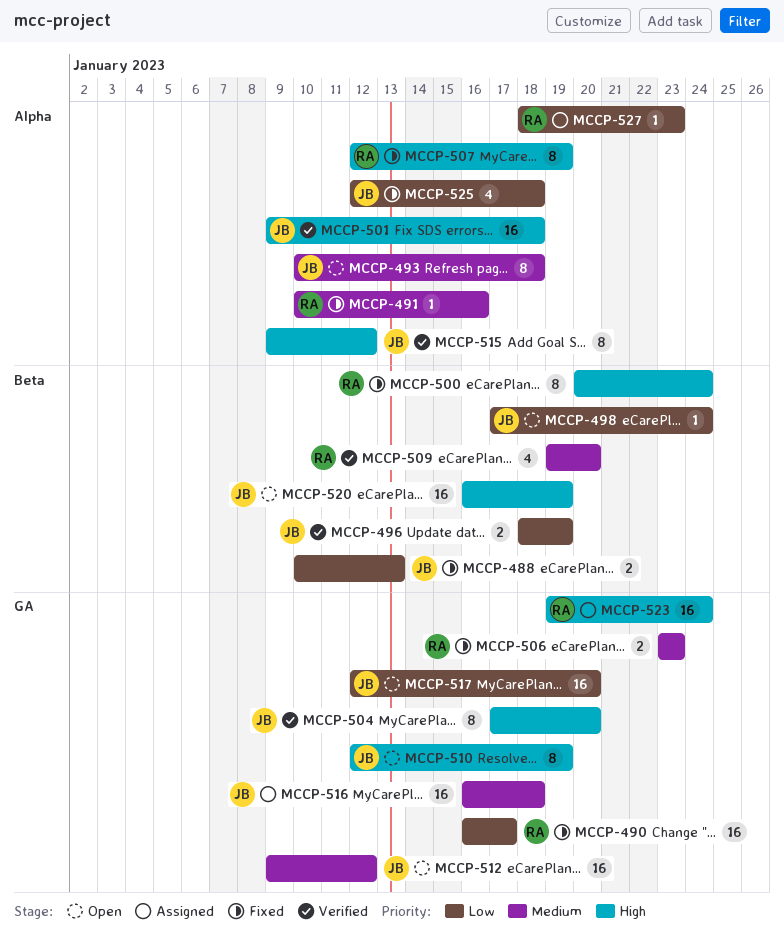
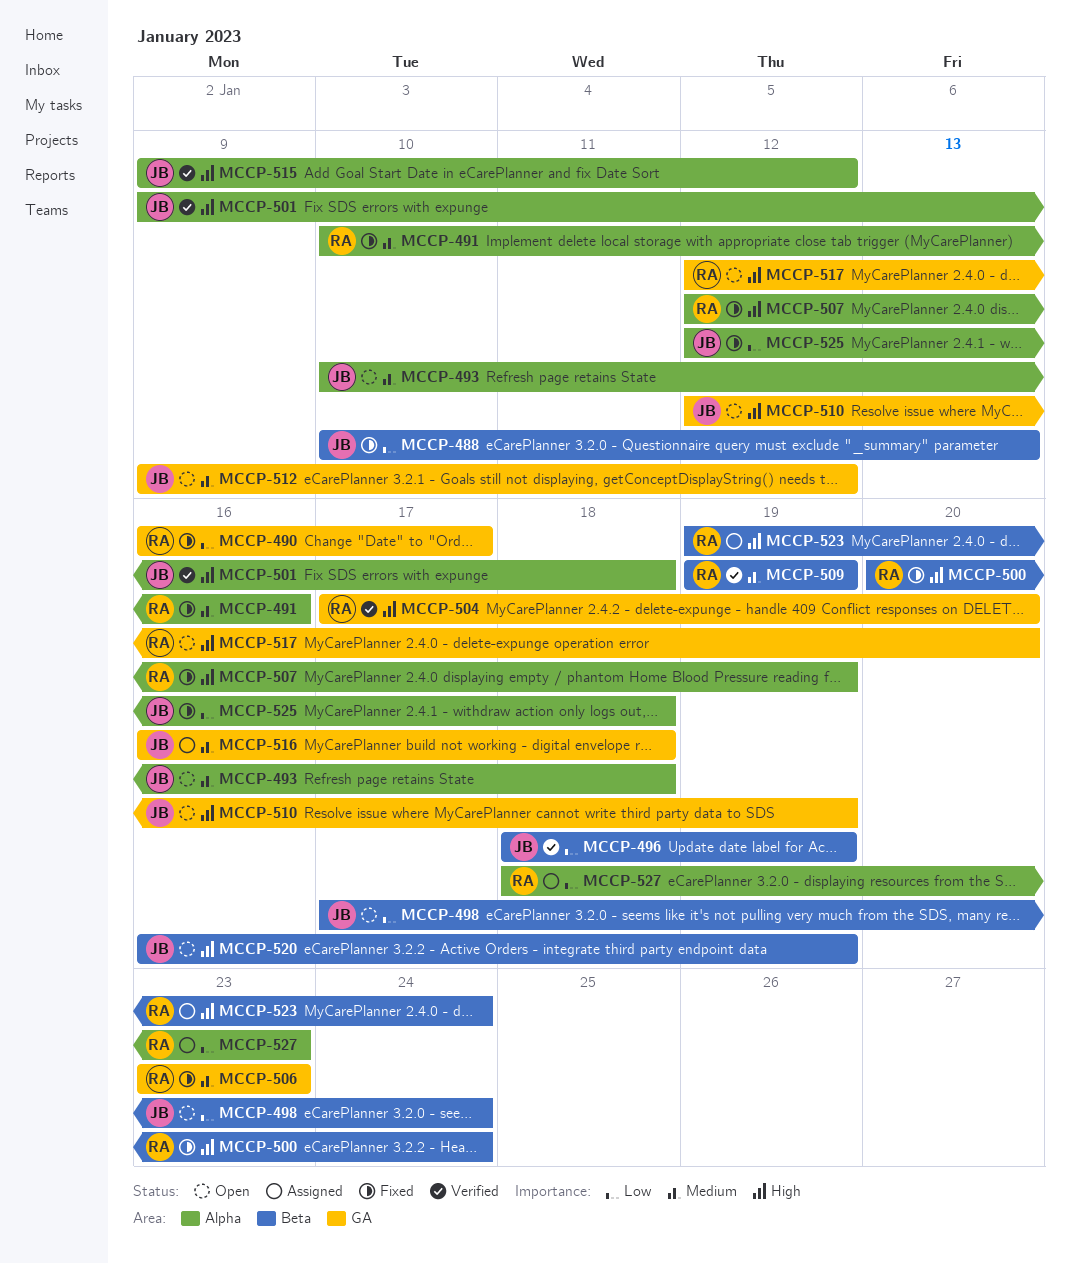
MCCP-504, owner: JB -> RA
MCCP-509, due: Jan 20 -> Jan 19
MCCP-517, owner: JB -> RA
MCCP-517, priority: Low -> High
MCCP-523, label: GA -> Beta

